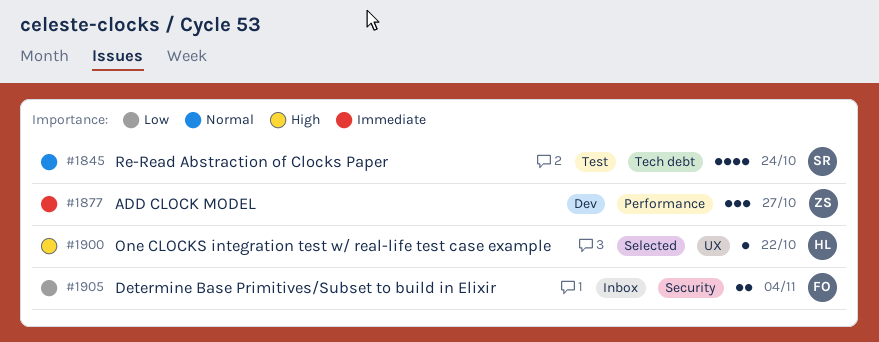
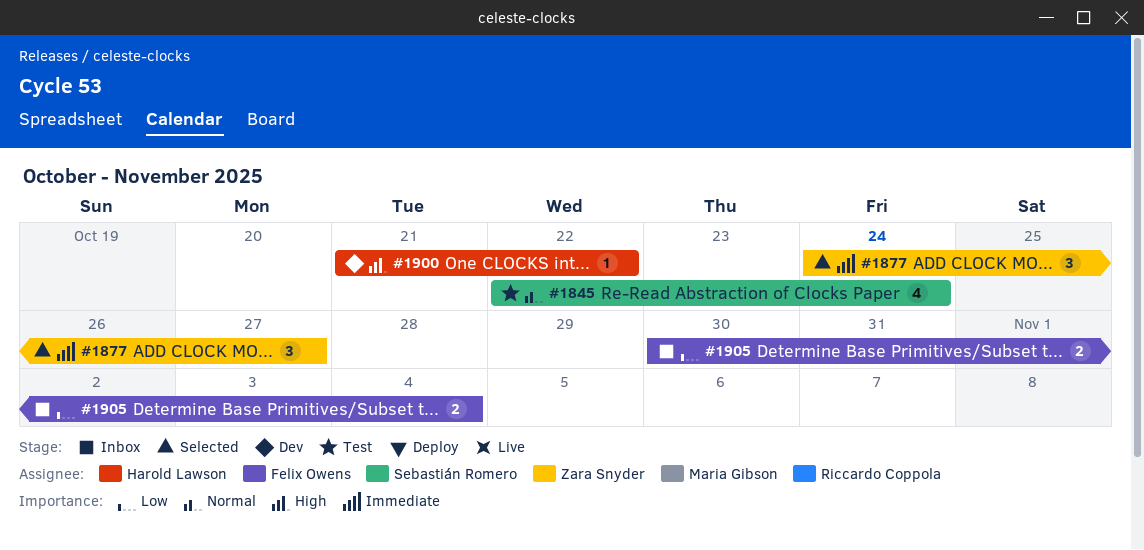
#1877, status: Dev -> Selected
#1900, status: Selected -> Dev

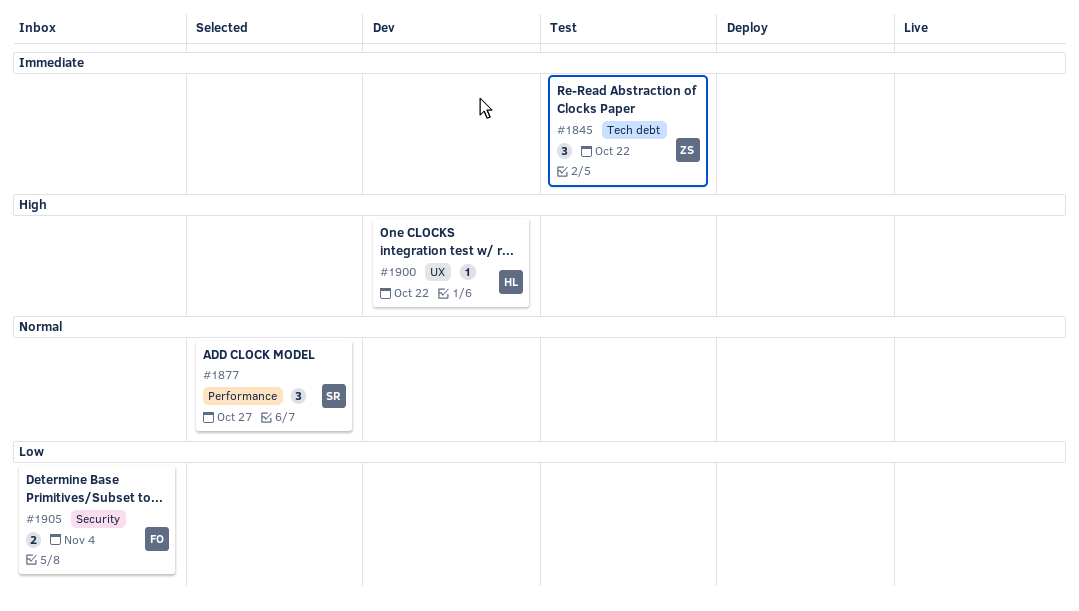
#1845, owner: Sebastián Romero -> Zara Snyder
#1845, priority: Normal -> Immediate
#1845, estimate: 4 -> 3
#1845, due: Oct 24 -> Oct 22
#1877, owner: Zara Snyder -> Sebastián Romero
#1877, priority: Immediate -> Normal

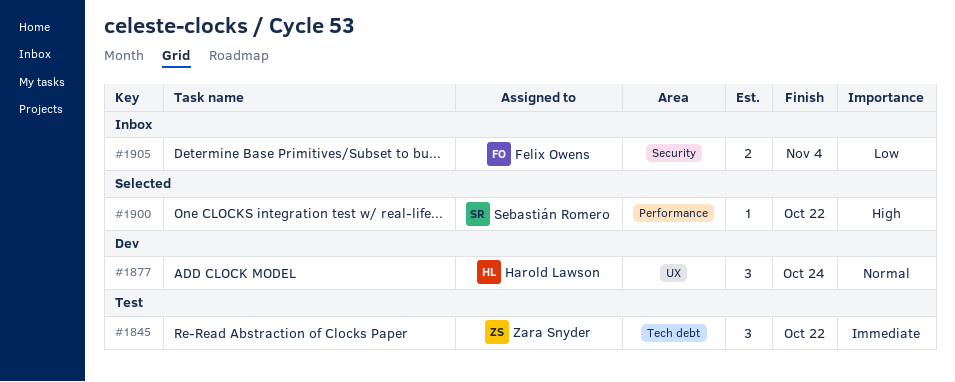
#1877, status: Selected -> Dev
#1877, owner: Sebastián Romero -> Harold Lawson
#1877, label: Performance -> UX
#1877, due: Oct 27 -> Oct 24
#1900, status: Dev -> Selected
#1900, owner: Harold Lawson -> Sebastián Romero
#1900, label: UX -> Performance

